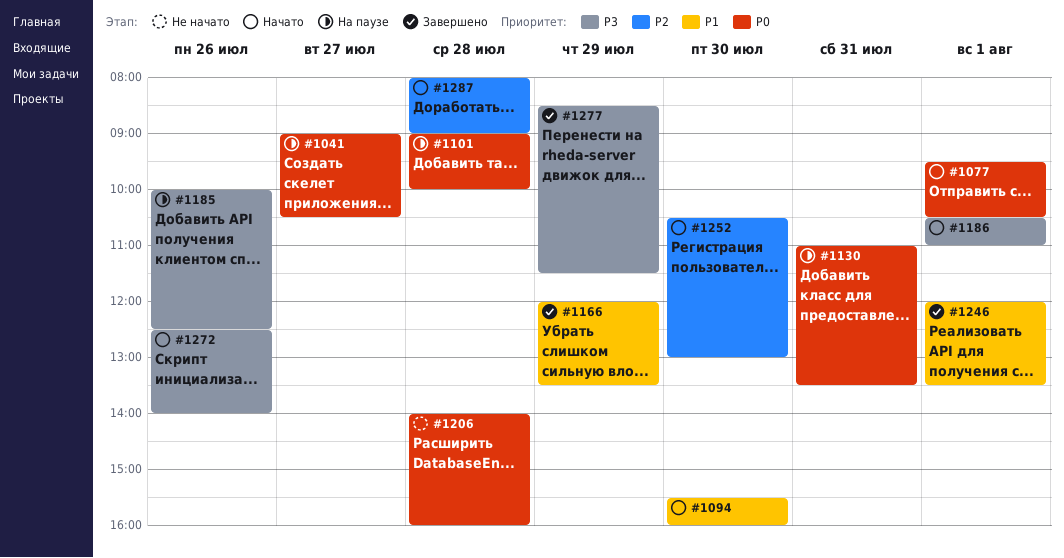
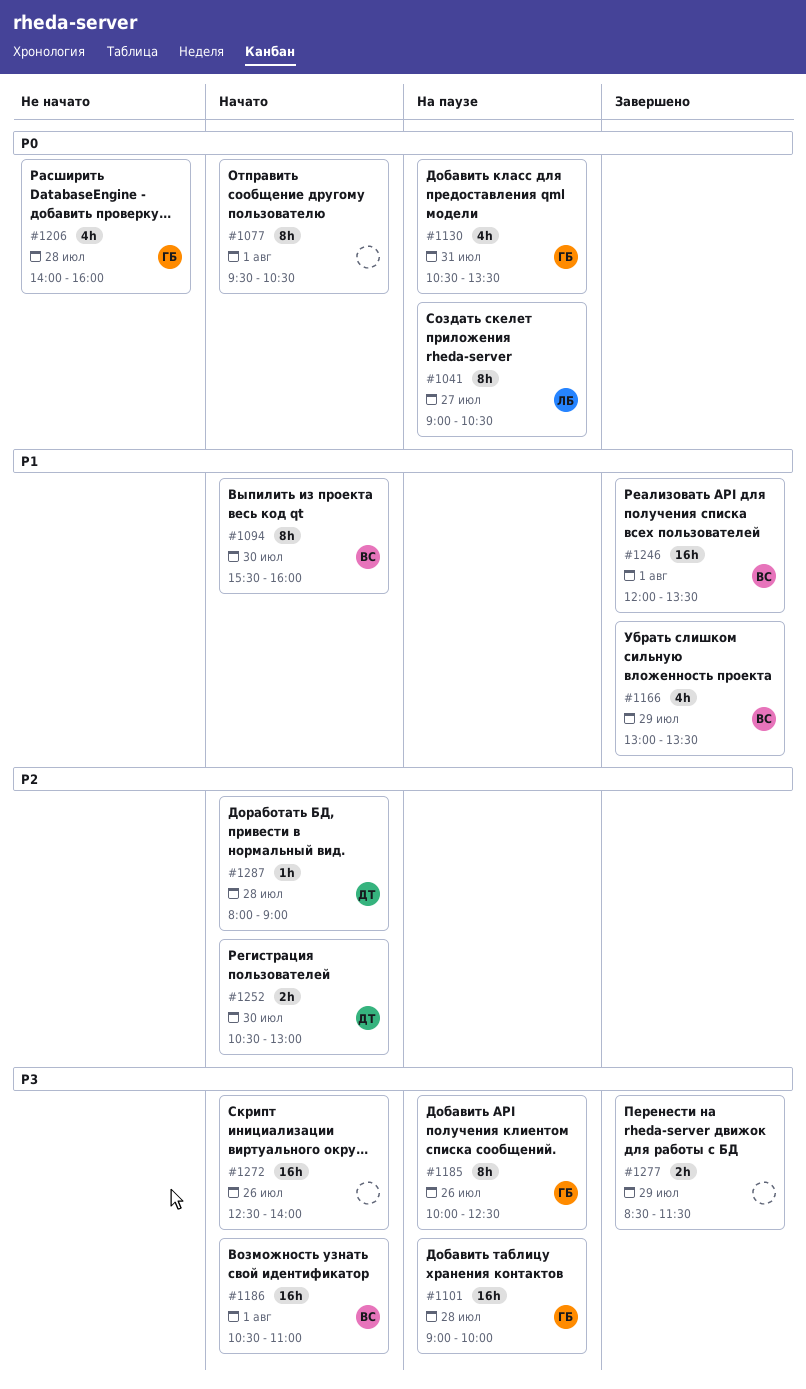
#1101, priority: P0 -> P3
#1130, begins: 11:00 -> 10:30
#1166, begins: 12:00 -> 13:00

